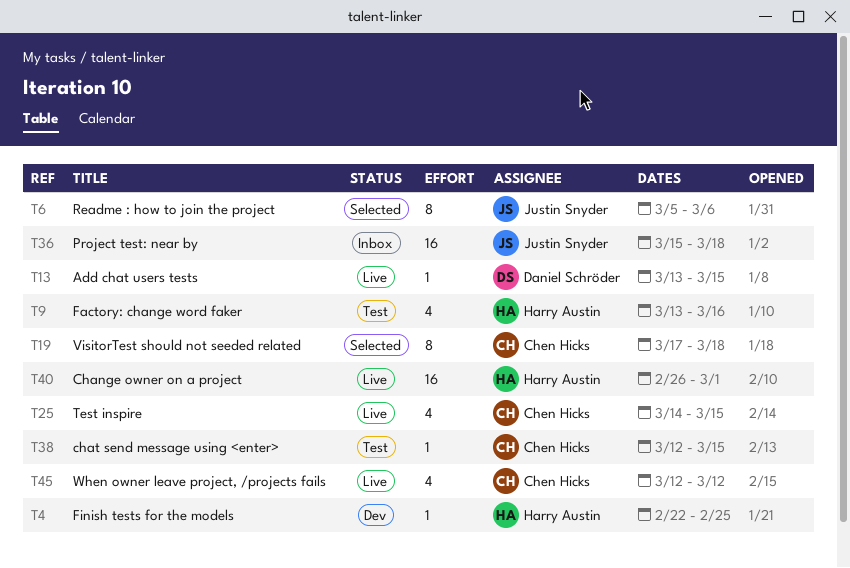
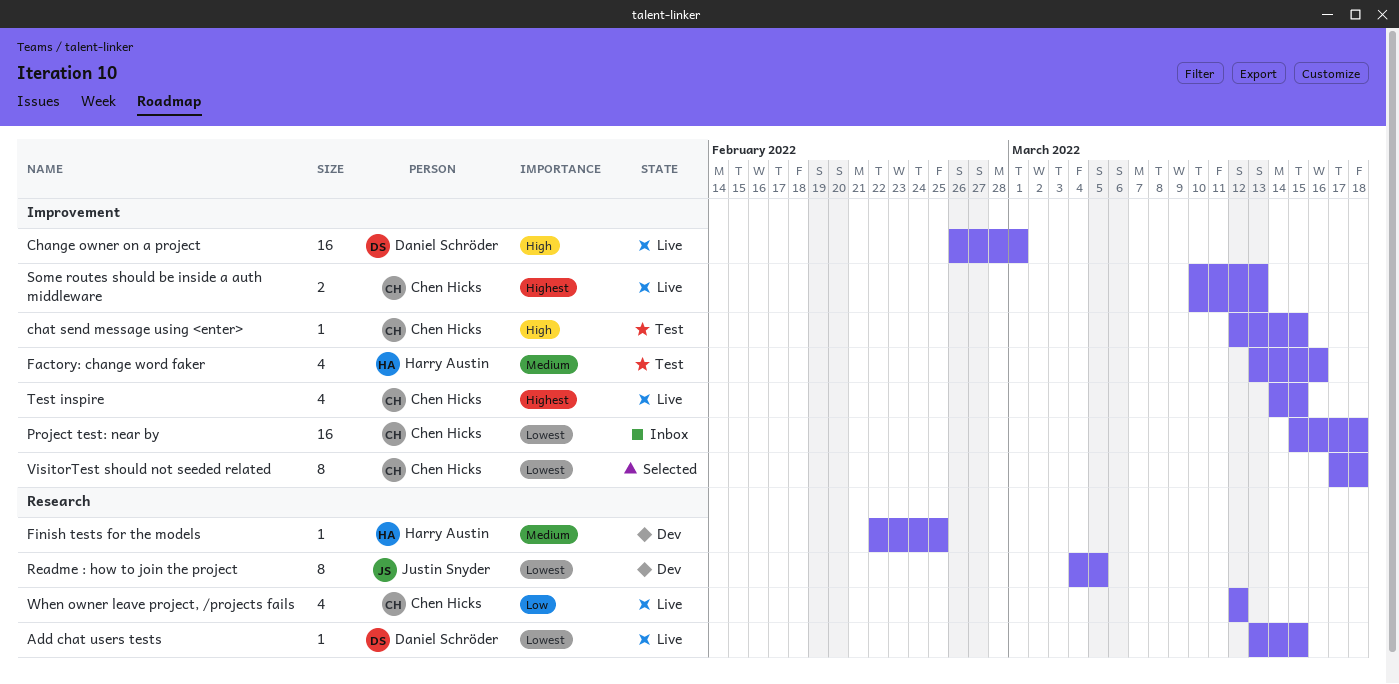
Change owner on a project, owner: Harry Austin -> Daniel Schröder
Project test: near by, owner: Justin Snyder -> Chen Hicks
Readme : how to join the project, status: Selected -> Dev
Readme : how to join the project, start: Mar 5 -> Mar 4
Readme : how to join the project, due: Mar 6 -> Mar 5
Some routes should be inside a auth middleware: none -> present

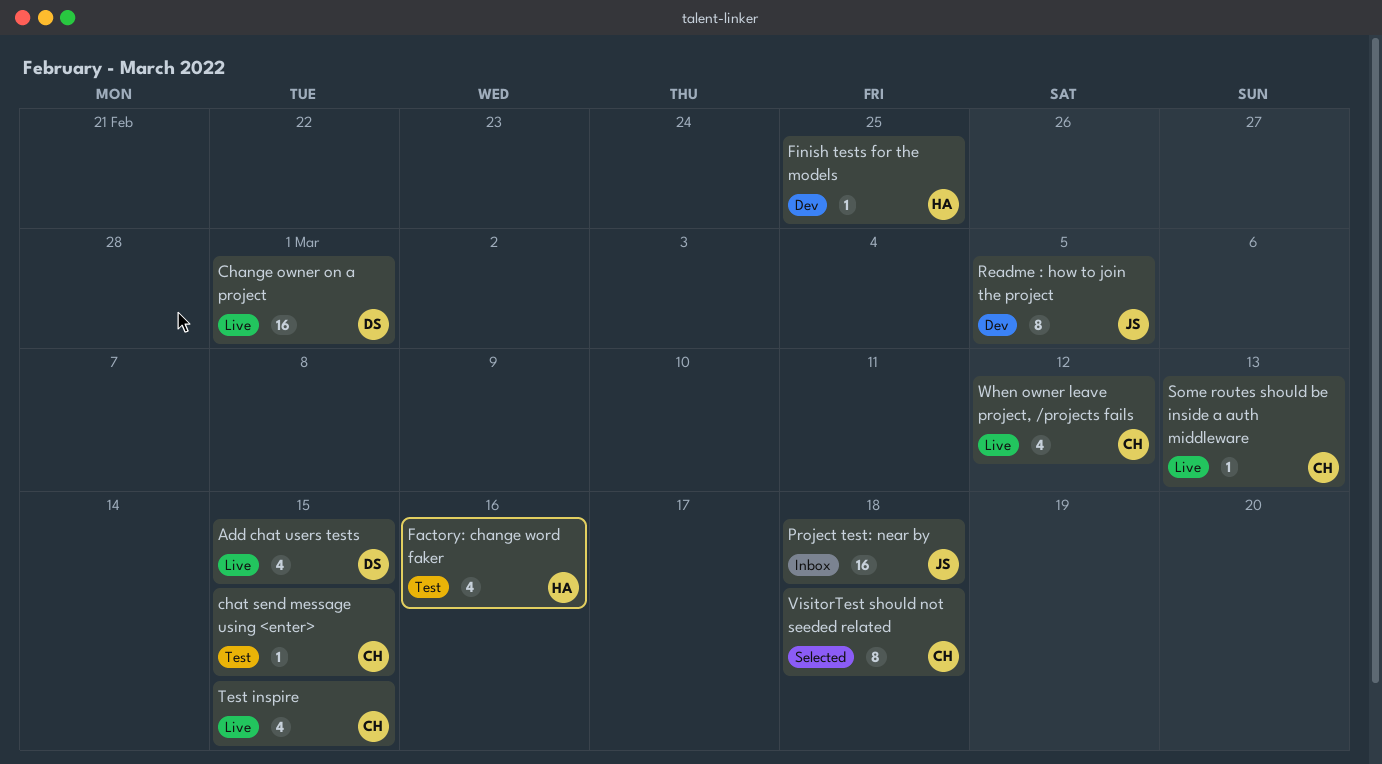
Add chat users tests, estimate: 1 -> 4
Project test: near by, owner: Chen Hicks -> Justin Snyder
Some routes should be inside a auth middleware, estimate: 2 -> 1

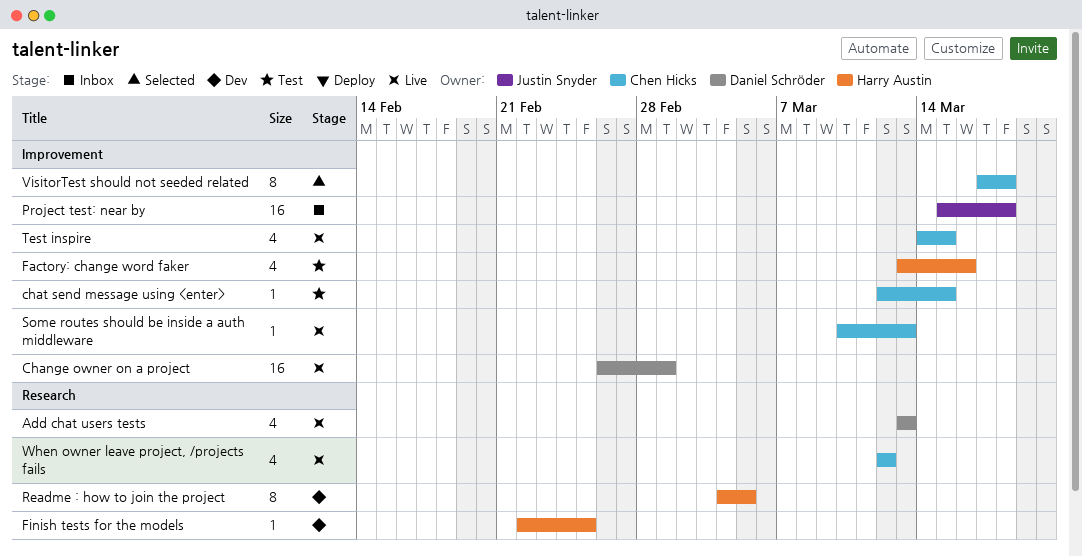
Add chat users tests, due: Mar 15 -> Mar 13
Readme : how to join the project, owner: Justin Snyder -> Harry Austin

